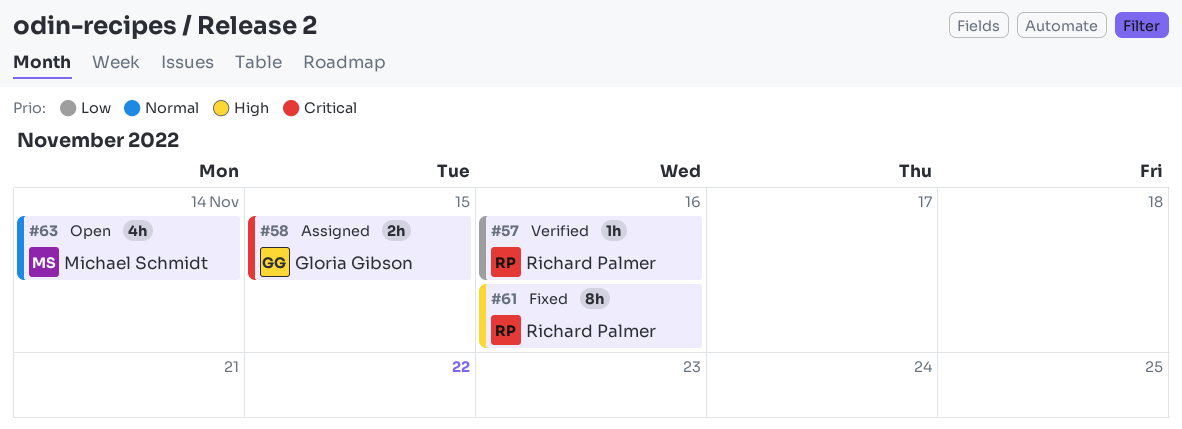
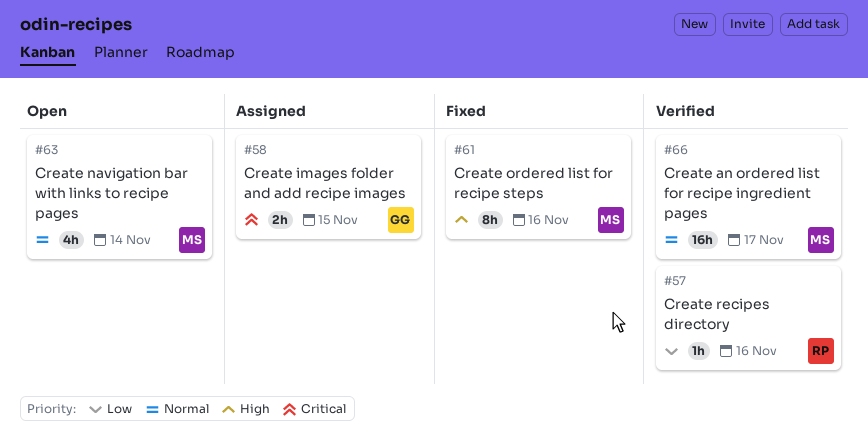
#61, owner: Richard Palmer -> Michael Schmidt
#66: none -> present

